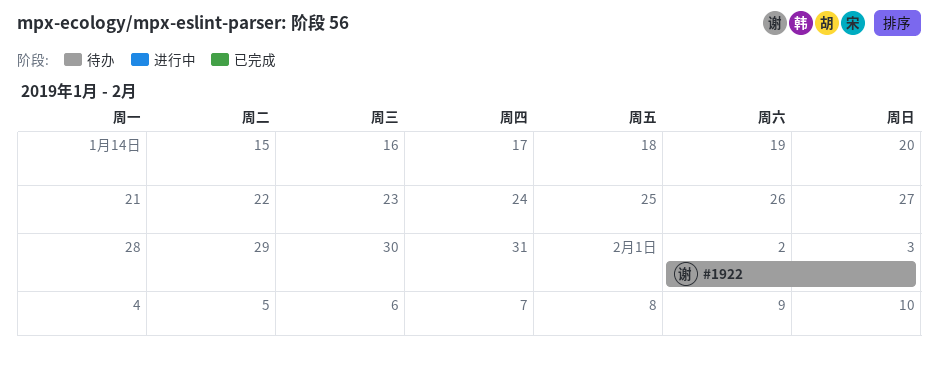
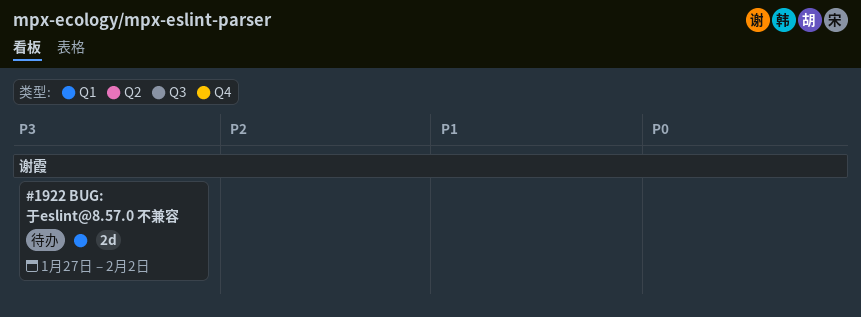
#1922, start: Feb 2 -> Jan 27
#1922, due: Feb 3 -> Feb 2

